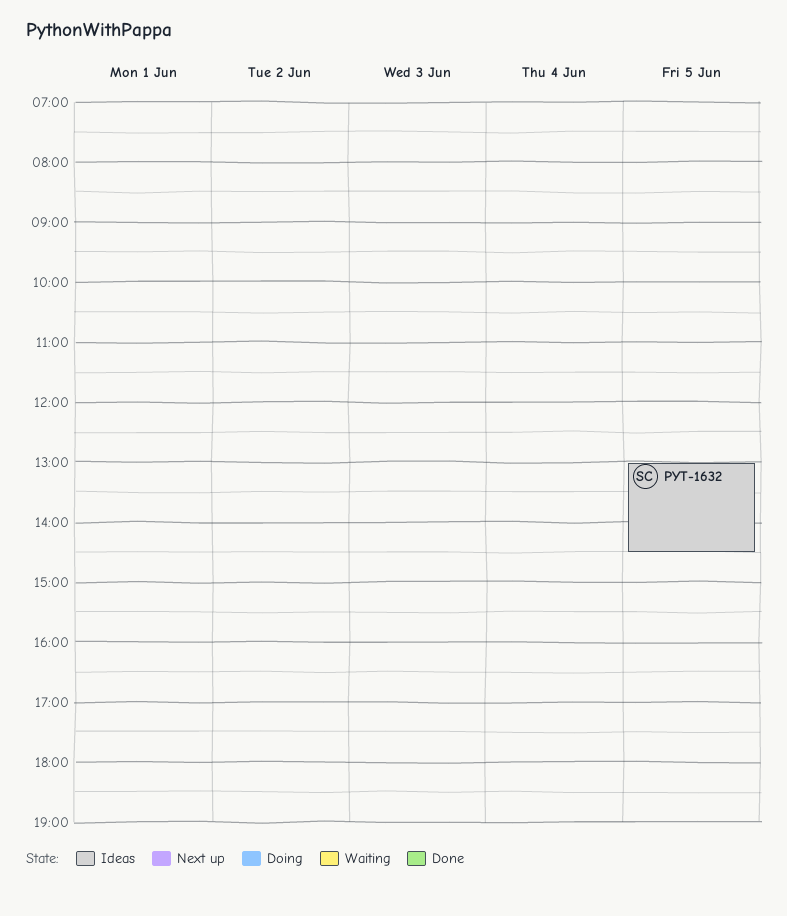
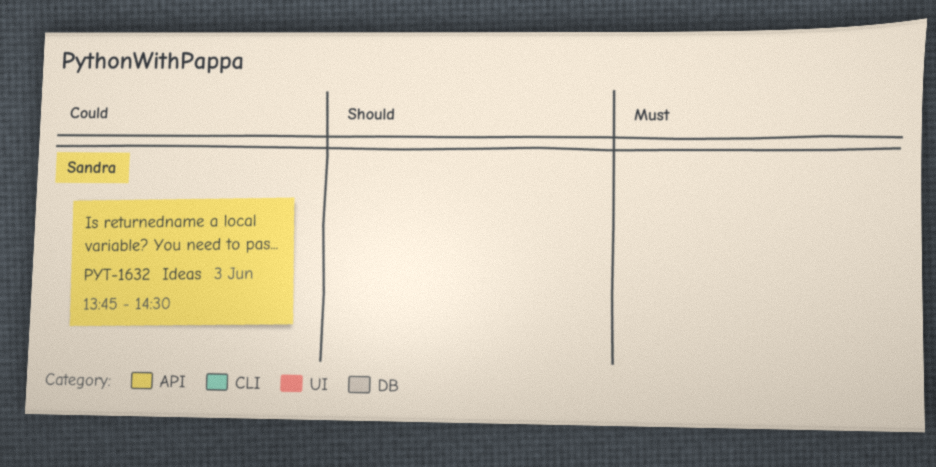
PYT-1632, day: Jun 5 -> Jun 3
PYT-1632, begins: 13:00 -> 13:45

